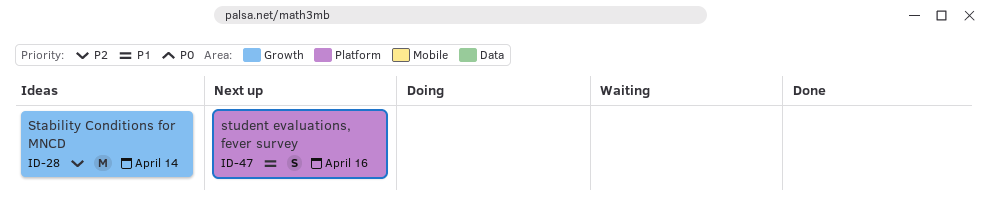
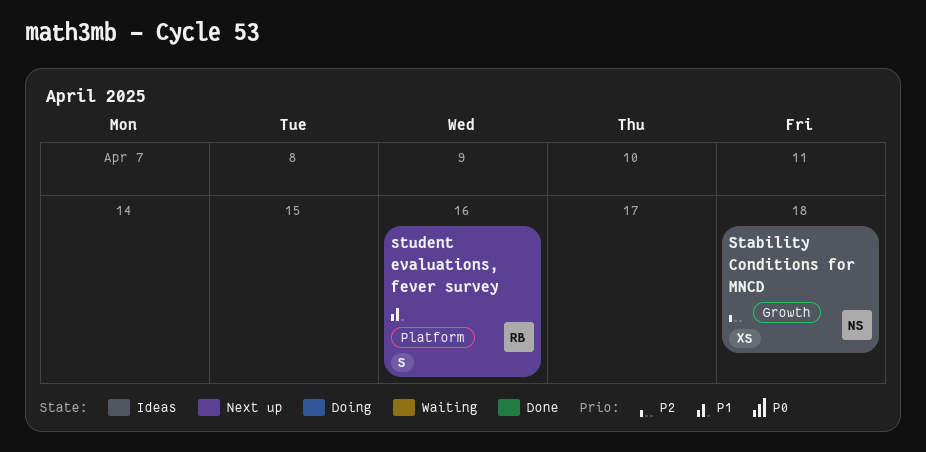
Stability Conditions for MNCD, estimate: M -> XS
Stability Conditions for MNCD, due: Apr 14 -> Apr 18

